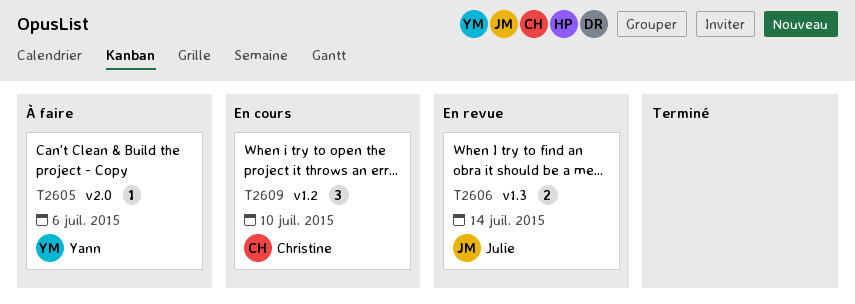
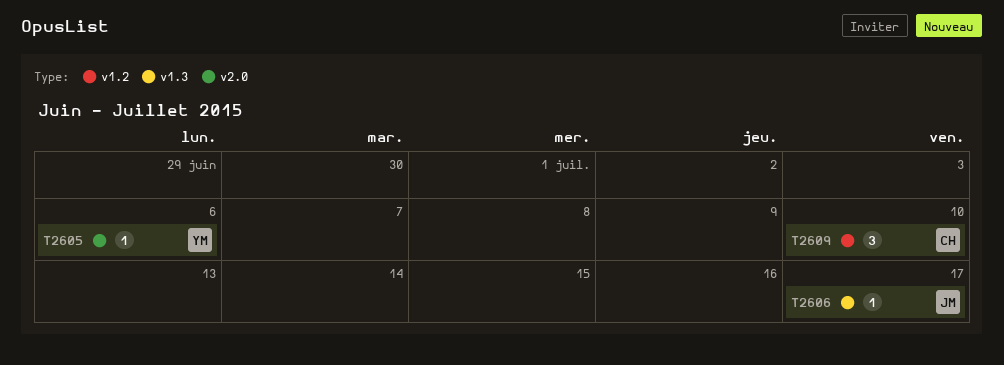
T2606, estimate: 2 -> 1
T2606, due: Jul 14 -> Jul 17

